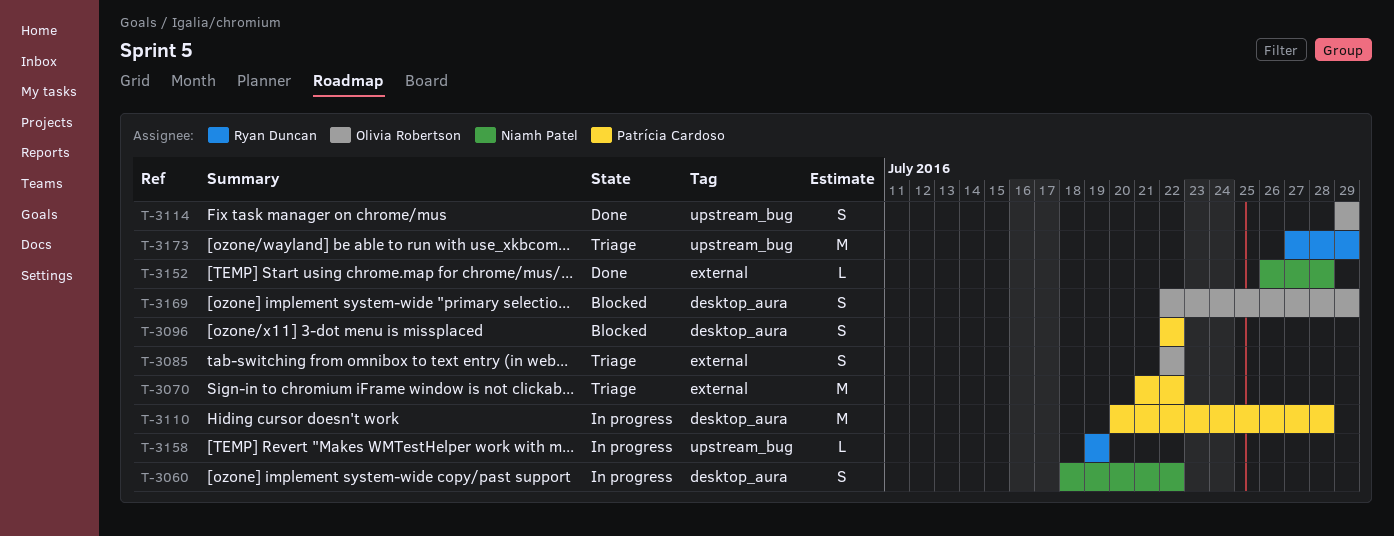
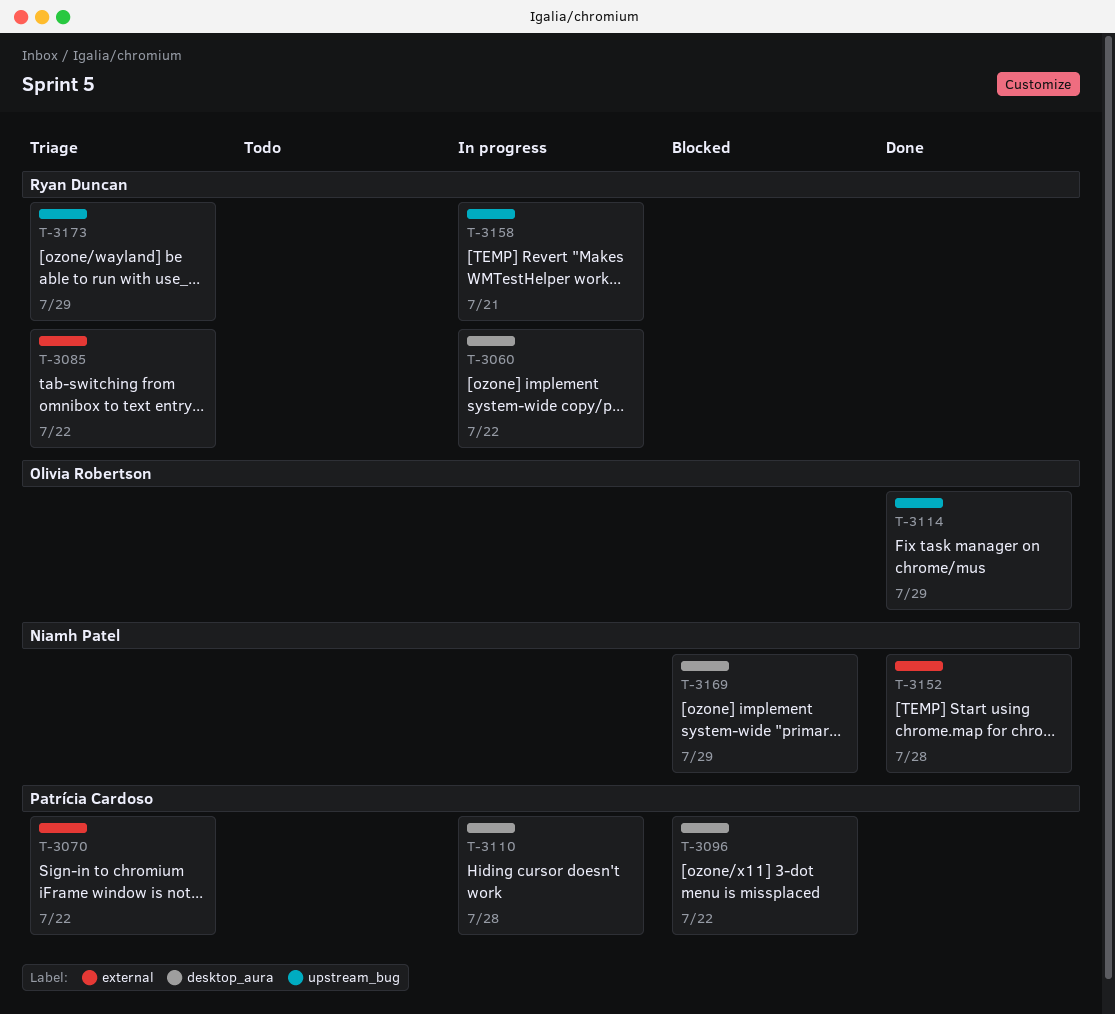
T-3060, owner: Niamh Patel -> Ryan Duncan
T-3085, owner: Olivia Robertson -> Ryan Duncan
T-3158, due: Jul 19 -> Jul 21
T-3169, owner: Olivia Robertson -> Niamh Patel

